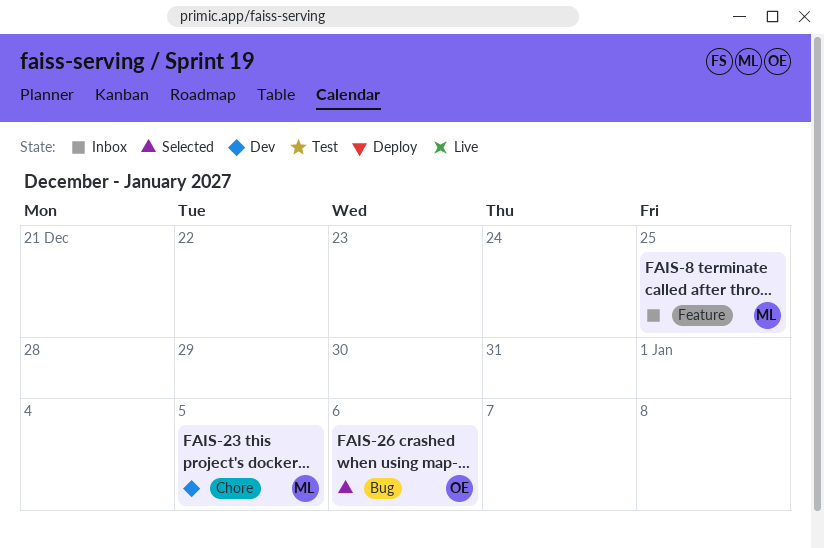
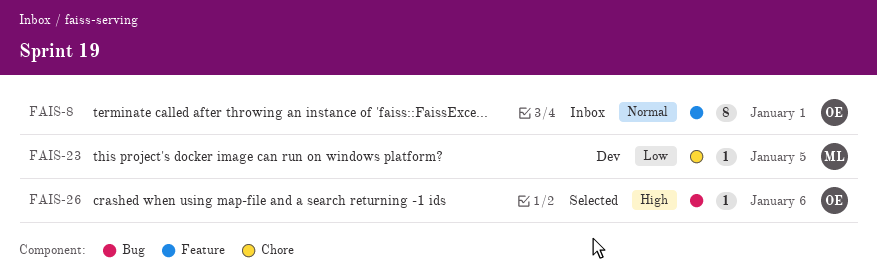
FAIS-8, owner: ML -> OE
FAIS-8, due: Dec 25 -> Jan 1

